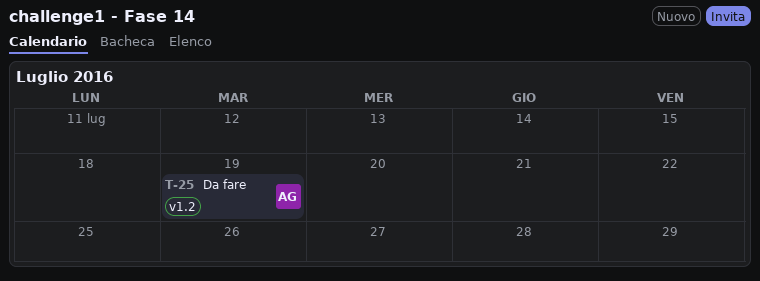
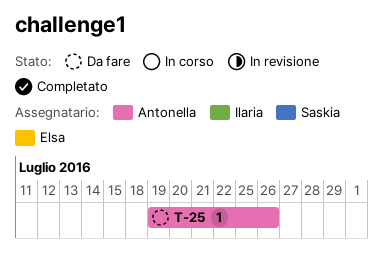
T-25, due: Jul 19 -> Jul 26

